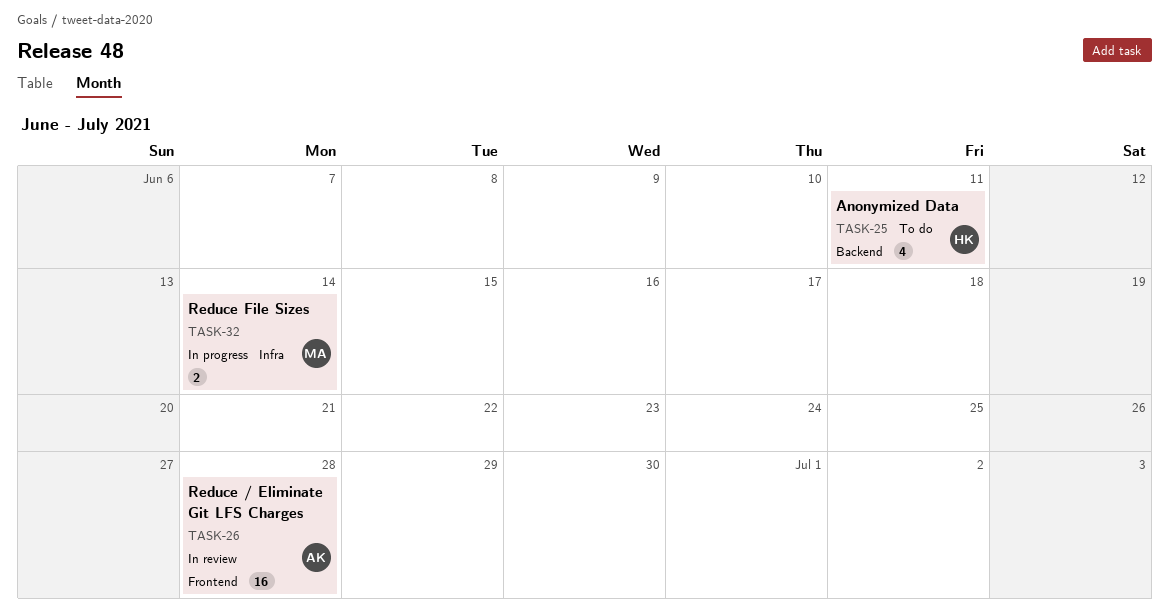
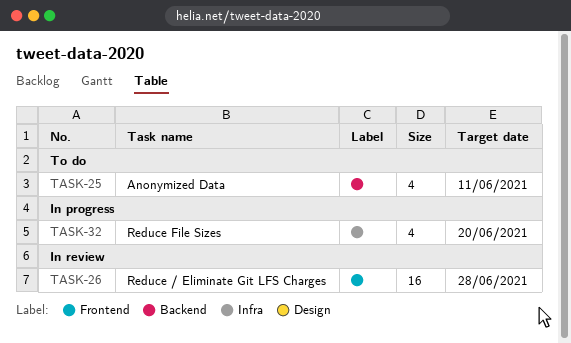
TASK-32, estimate: 2 -> 4
TASK-32, due: Jun 14 -> Jun 20

